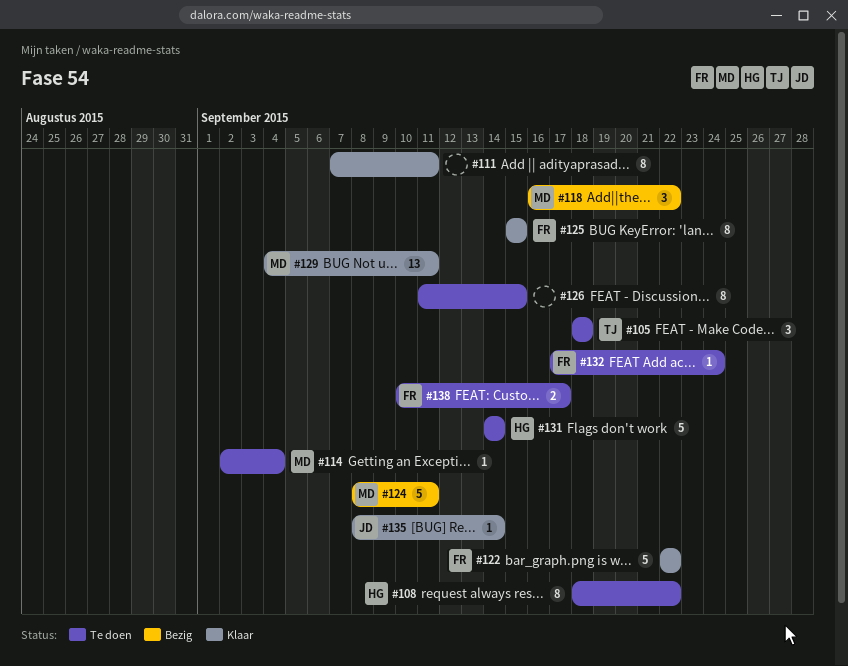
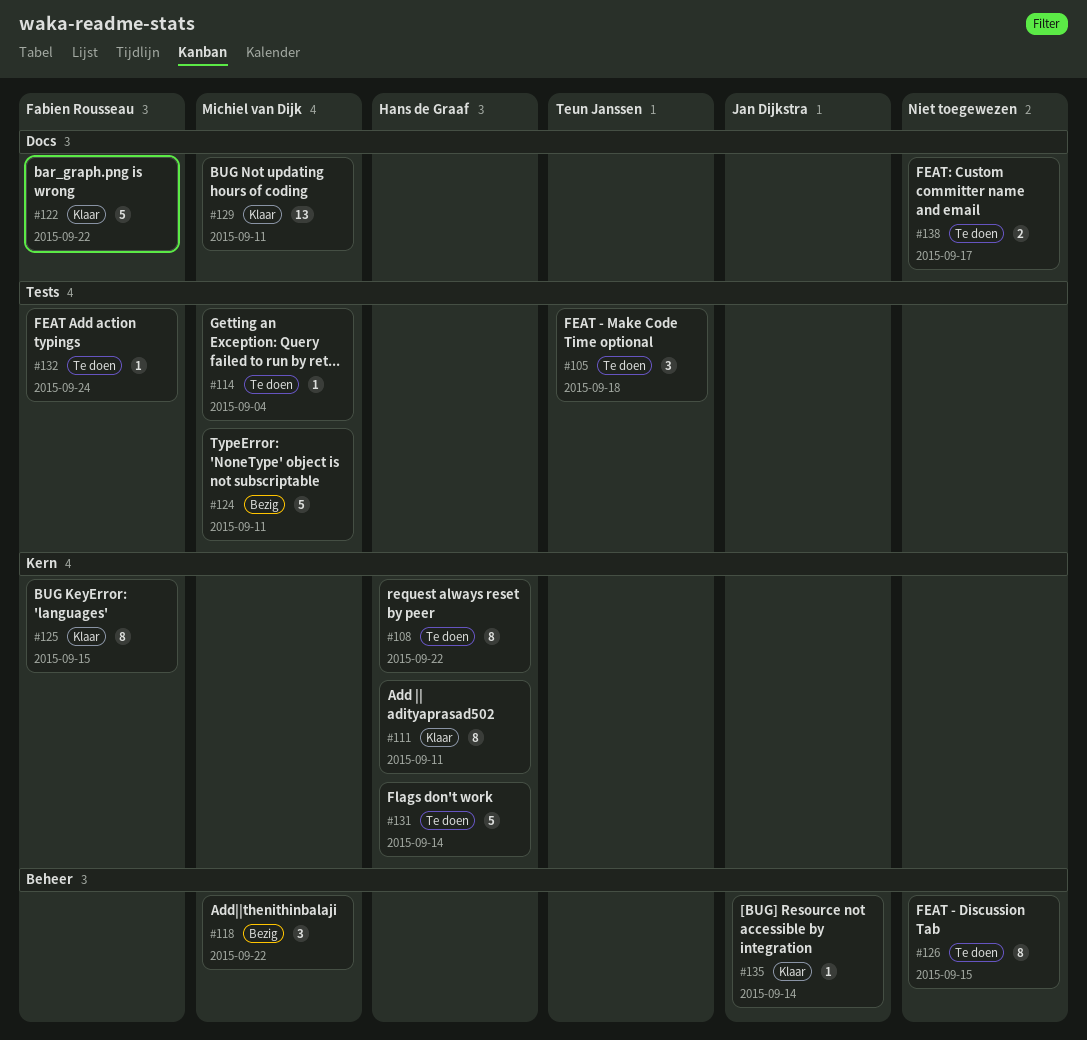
#111, owner: none -> Hans de Graaf
#138, owner: Fabien Rousseau -> none

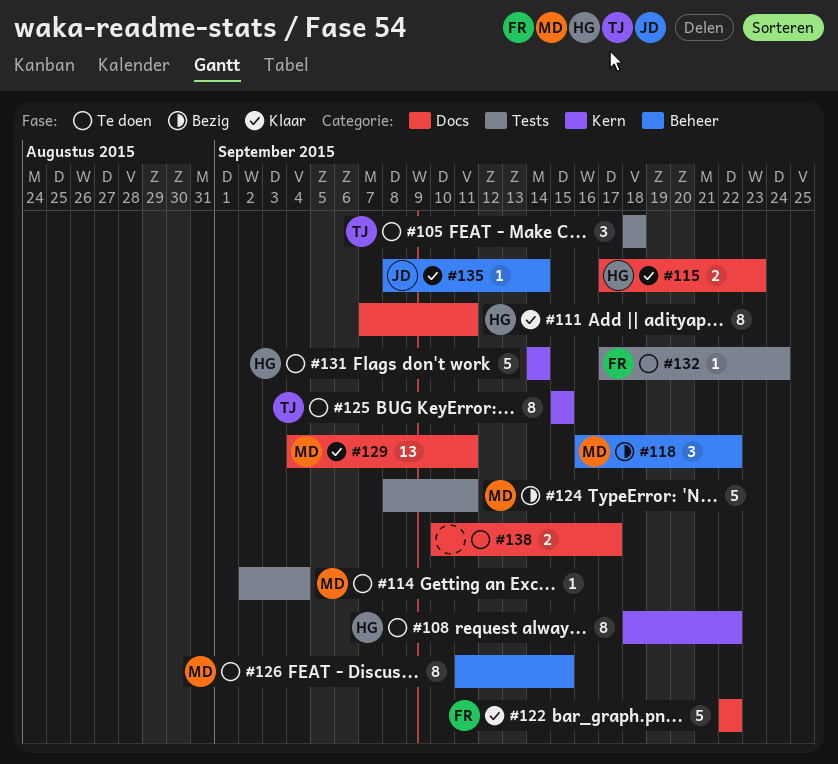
#111, label: Kern -> Docs
#115: none -> present
#125, status: Klaar -> Te doen
#125, owner: Fabien Rousseau -> Teun Janssen
#126, owner: none -> Michiel van Dijk

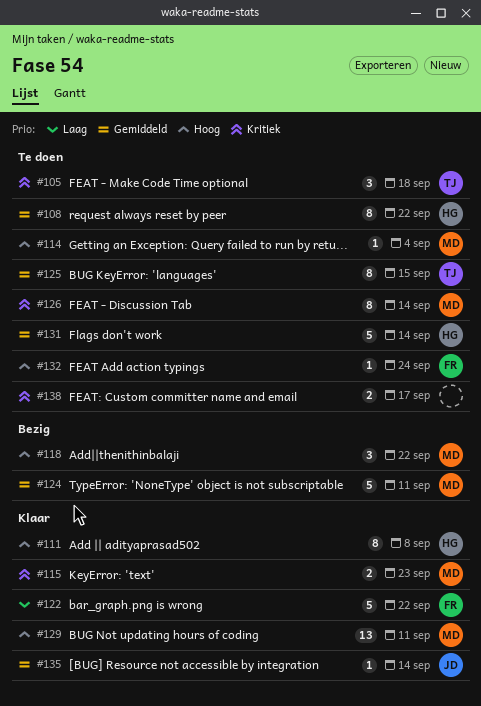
#111, due: Sep 11 -> Sep 8
#115, owner: HG -> MD
#126, due: Sep 15 -> Sep 14

